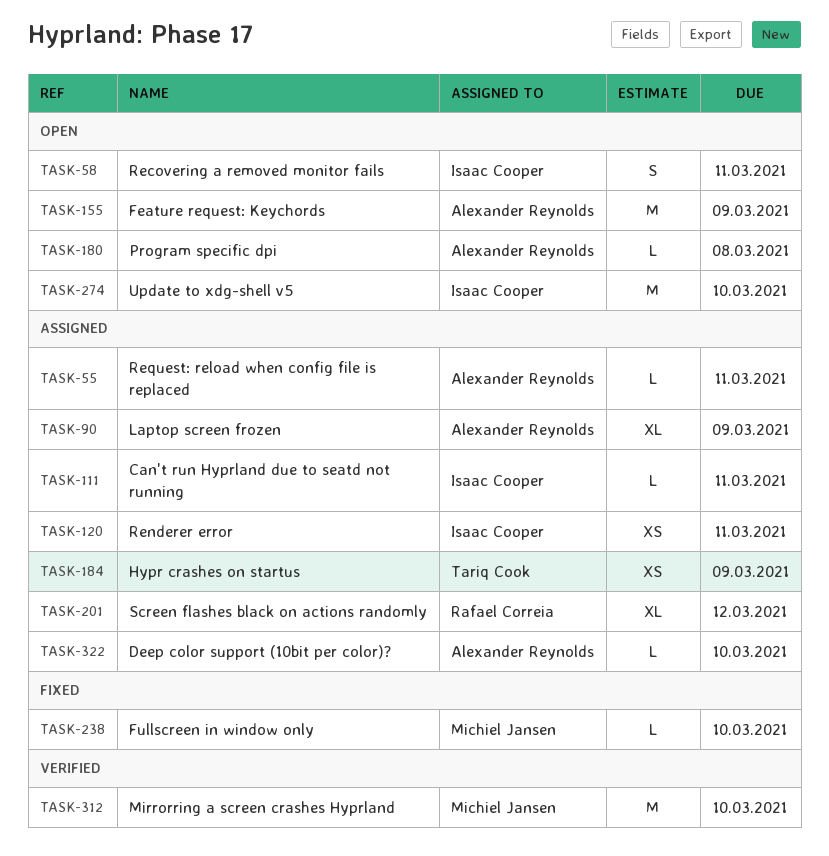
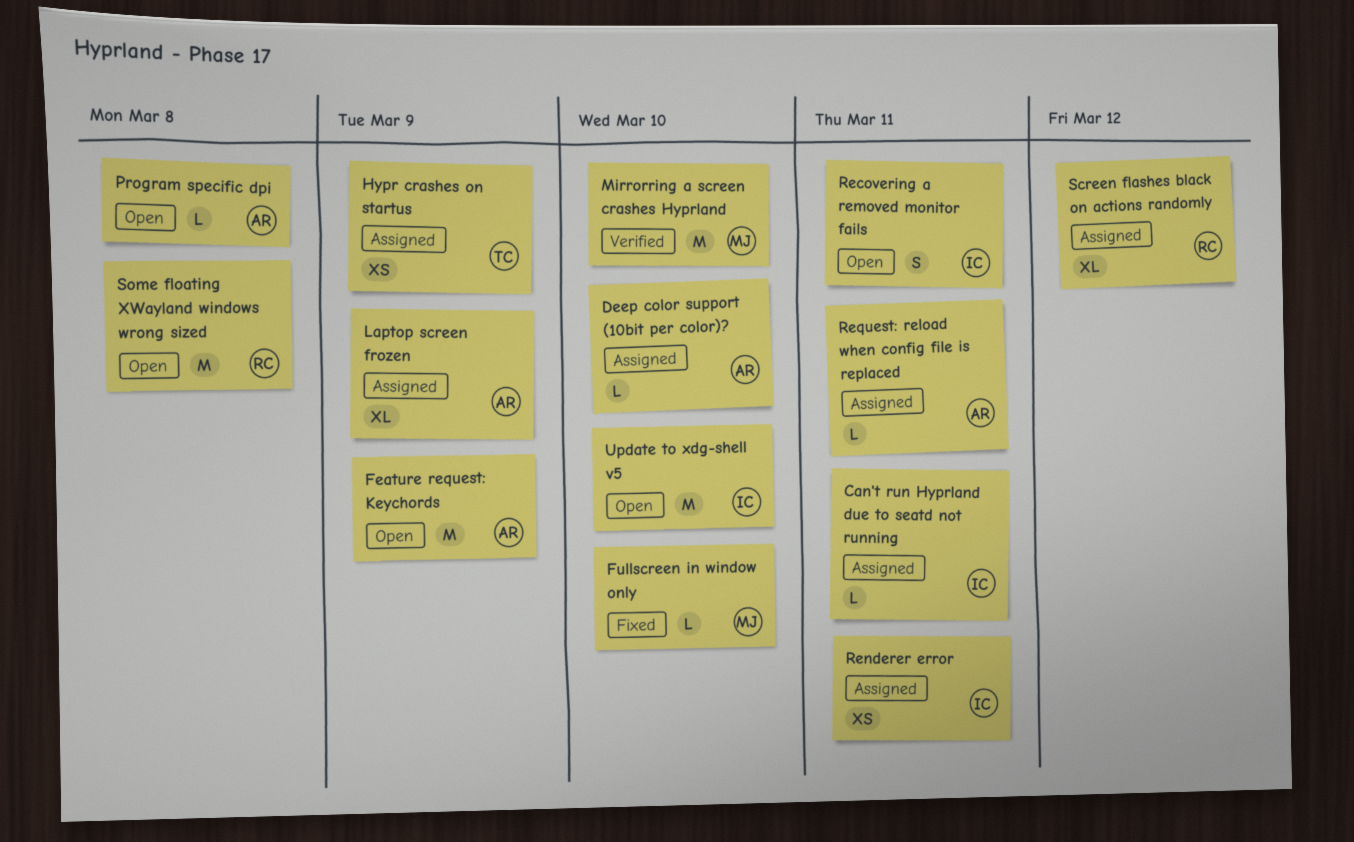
Some floating XWayland windows wrong sized: none -> present

